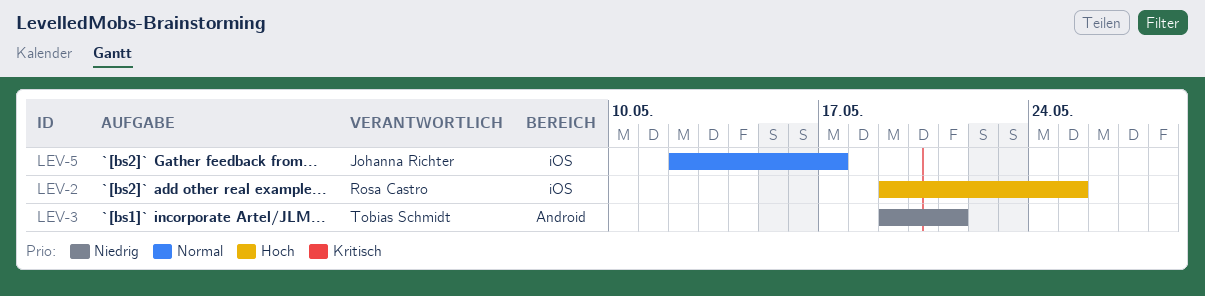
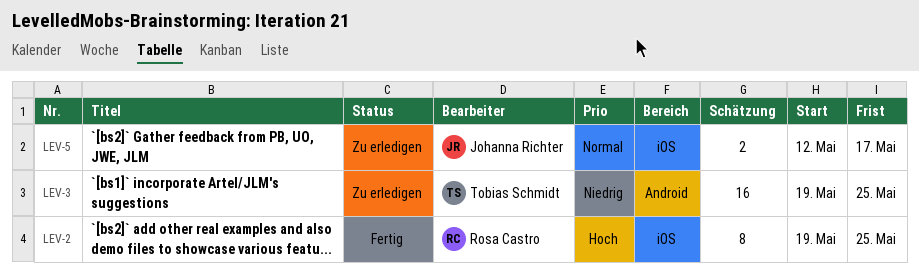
LEV-3, due: May 21 -> May 25

